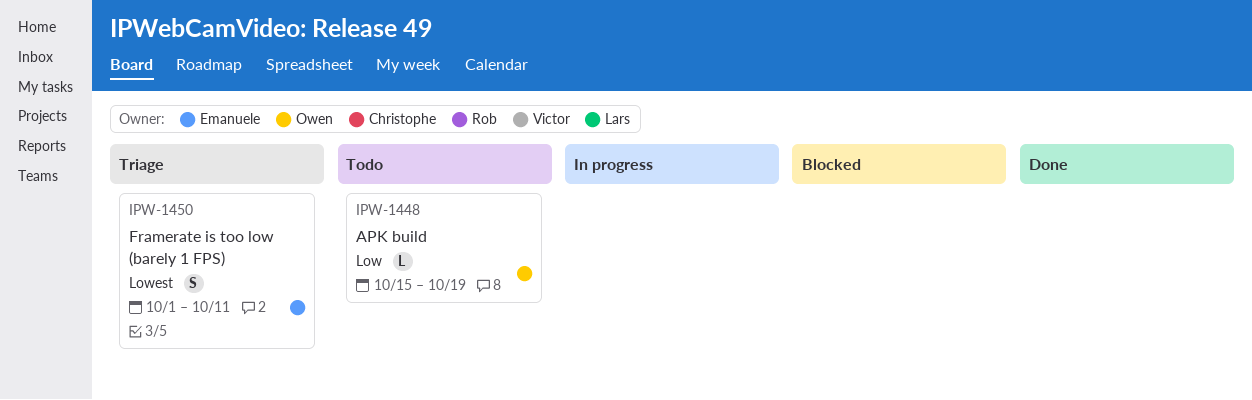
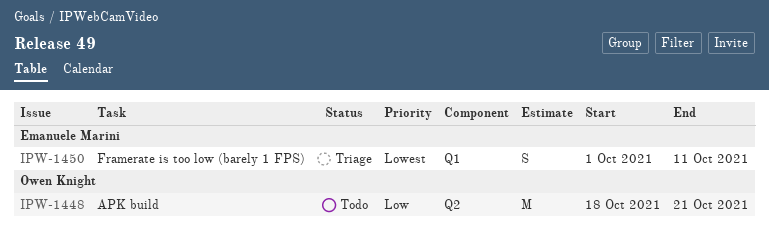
IPW-1448, estimate: L -> M
IPW-1448, start: Oct 15 -> Oct 18
IPW-1448, due: Oct 19 -> Oct 21

